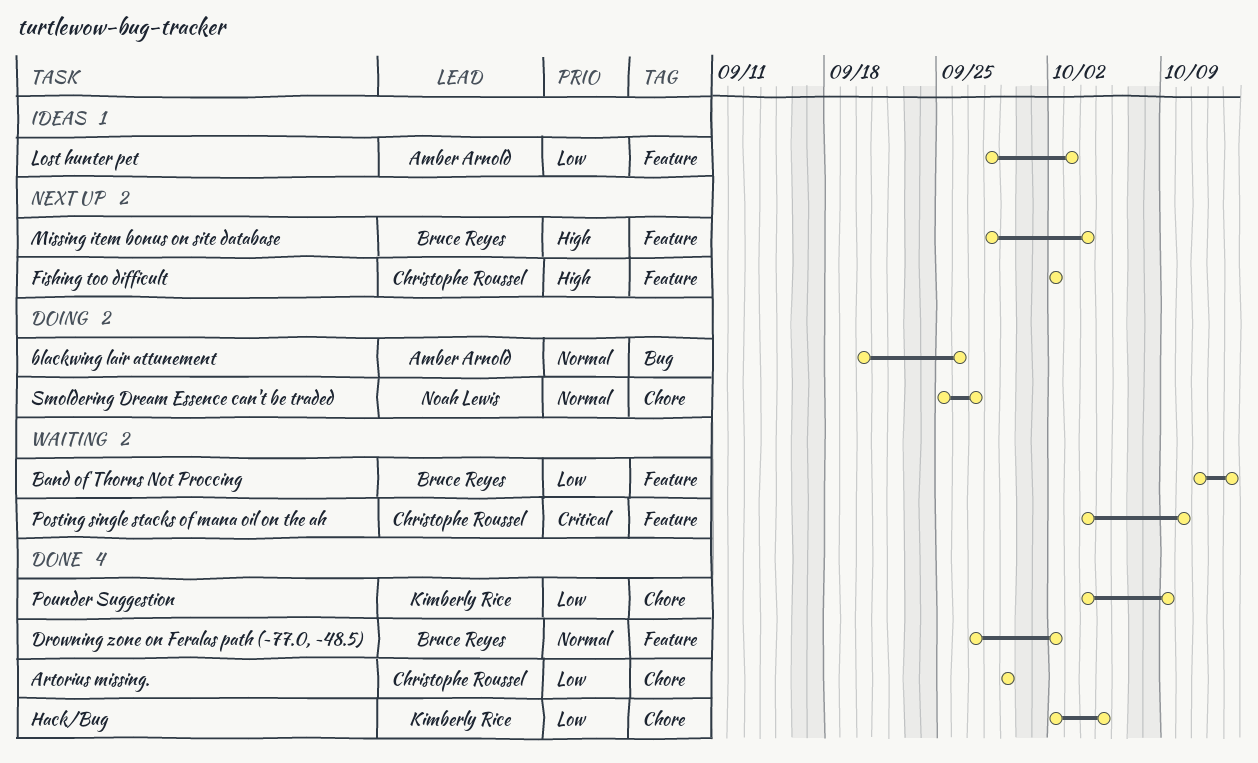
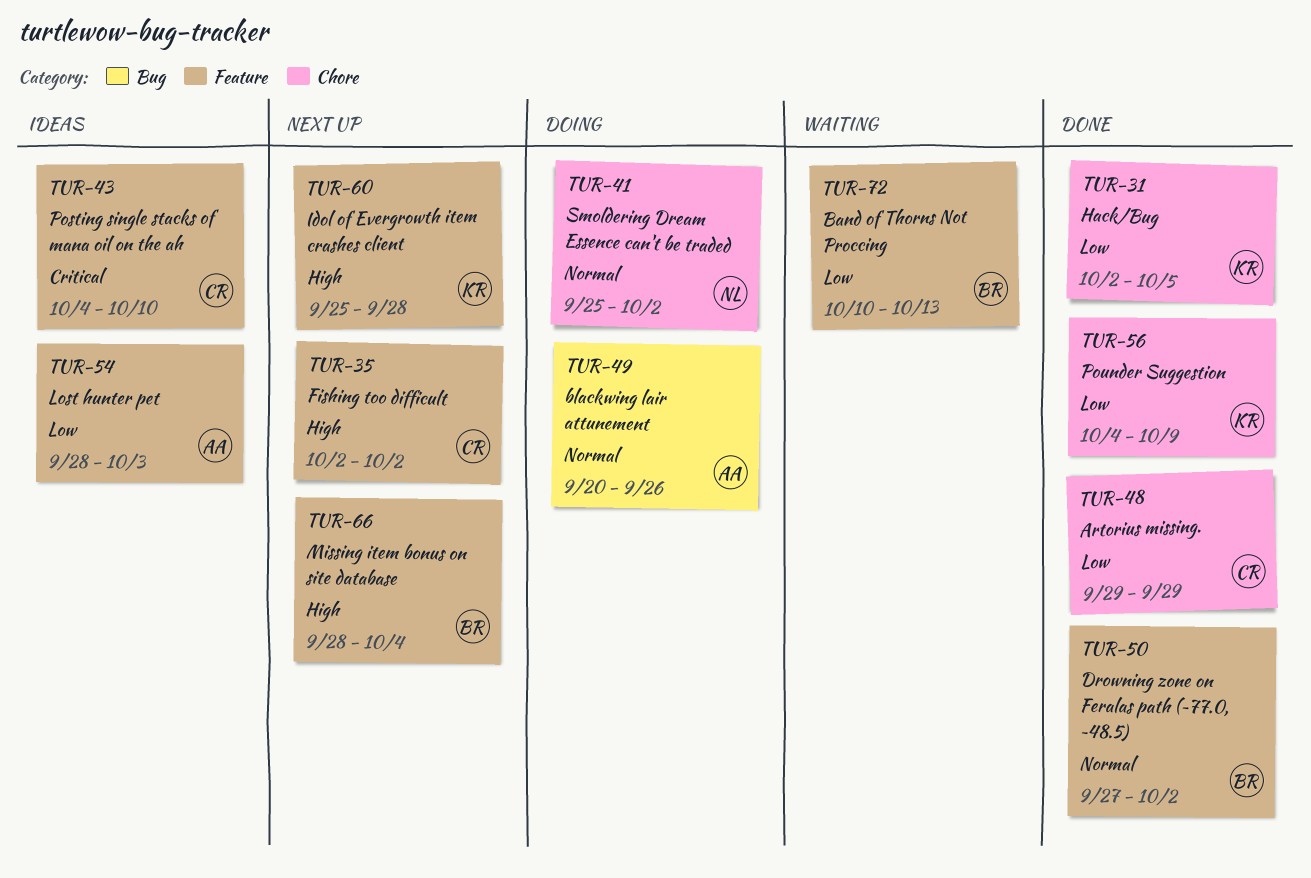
Band of Thorns Not Proccing, start: Oct 11 -> Oct 10
Idol of Evergrowth item crashes client: none -> present
Posting single stacks of mana oil on the ah, status: Waiting -> Ideas
Smoldering Dream Essence can't be traded, due: Sep 27 -> Oct 2

